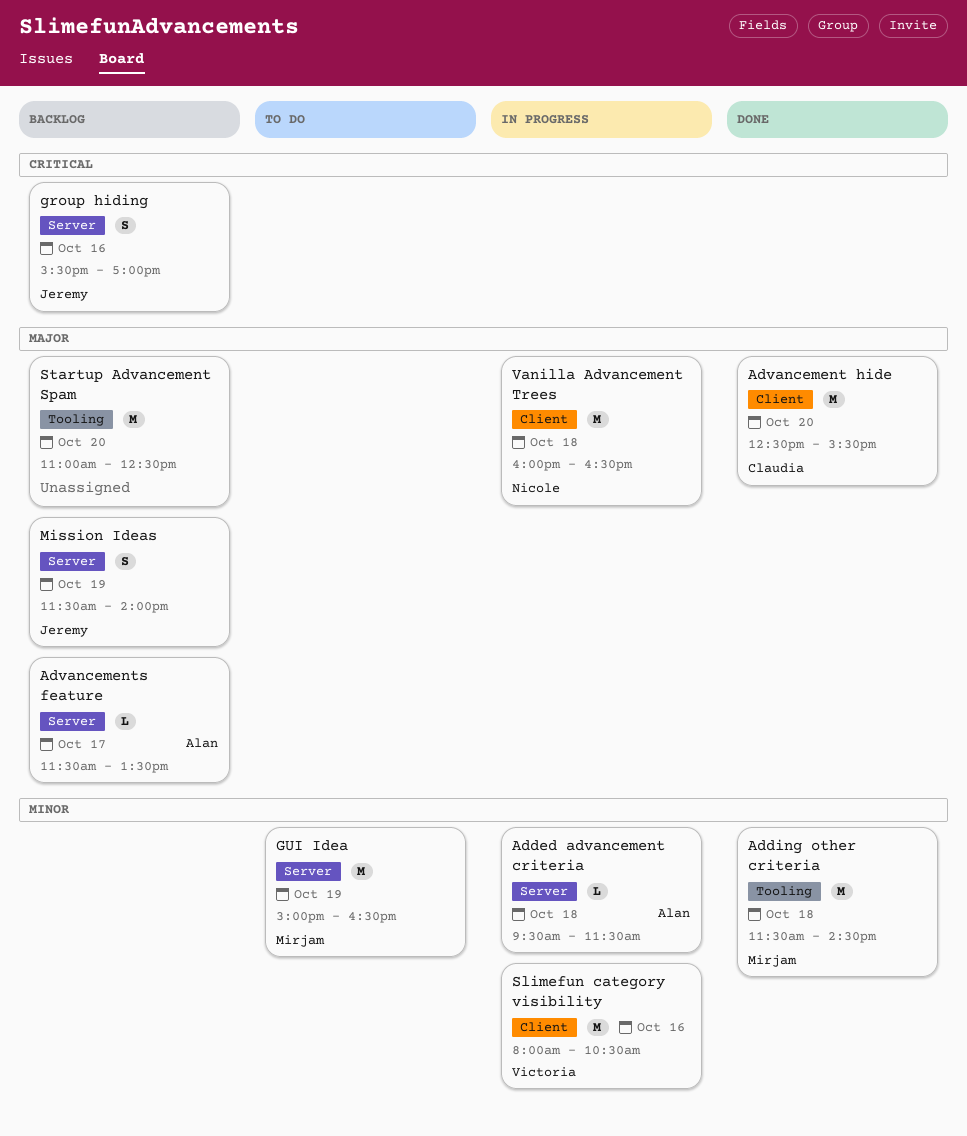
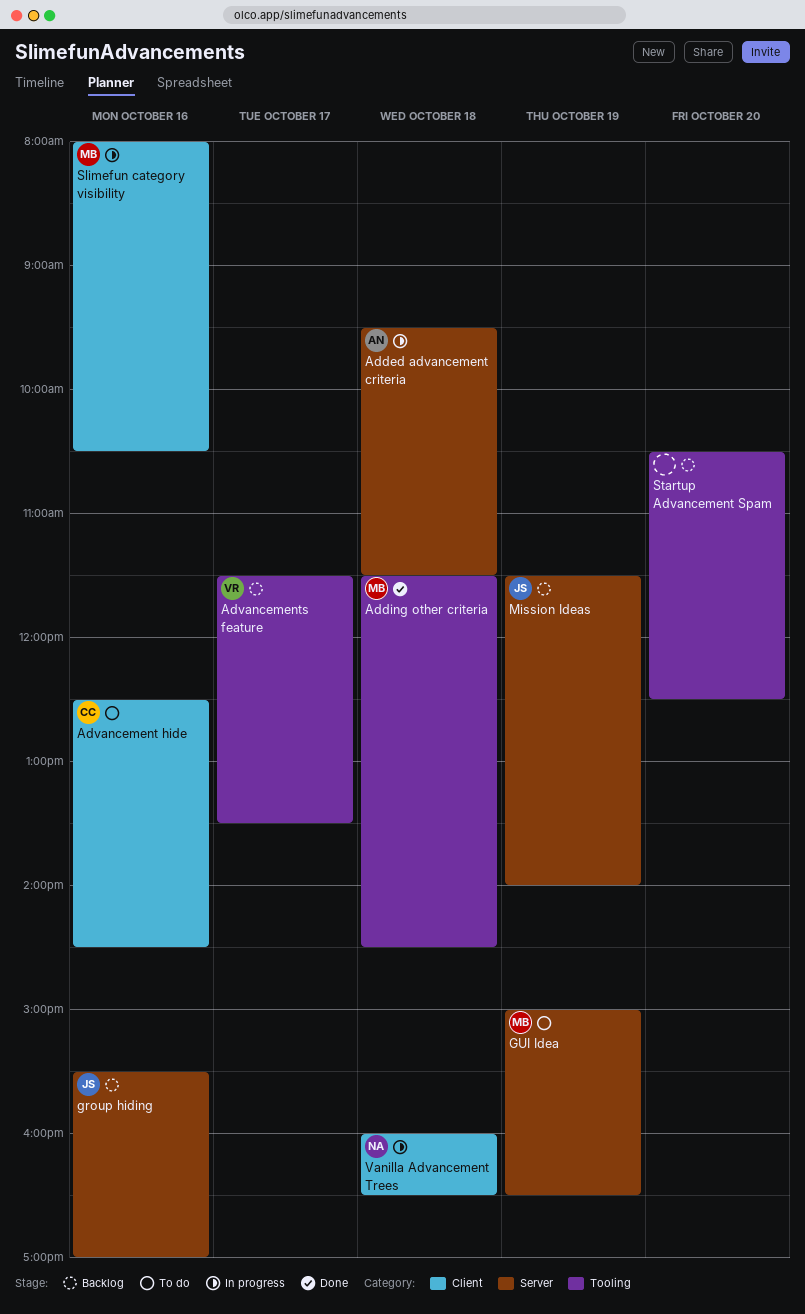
Advancement hide, status: Done -> To do
Advancement hide, day: Oct 20 -> Oct 16
Advancement hide, ends: 15:30 -> 14:30
Advancements feature, owner: Alan -> Victoria
Advancements feature, label: Server -> Tooling
Slimefun category visibility, owner: Victoria -> Mirjam
Startup Advancement Spam, begins: 11:00 -> 10:30

